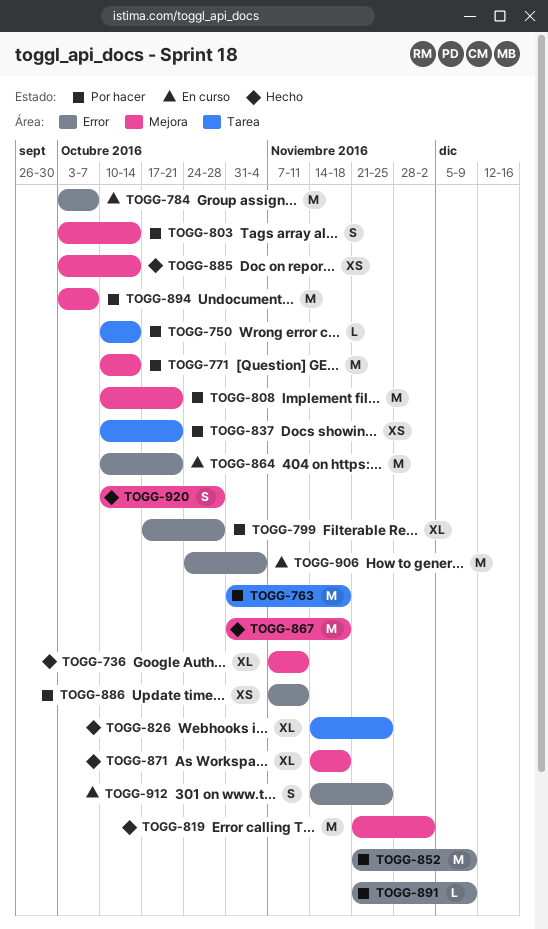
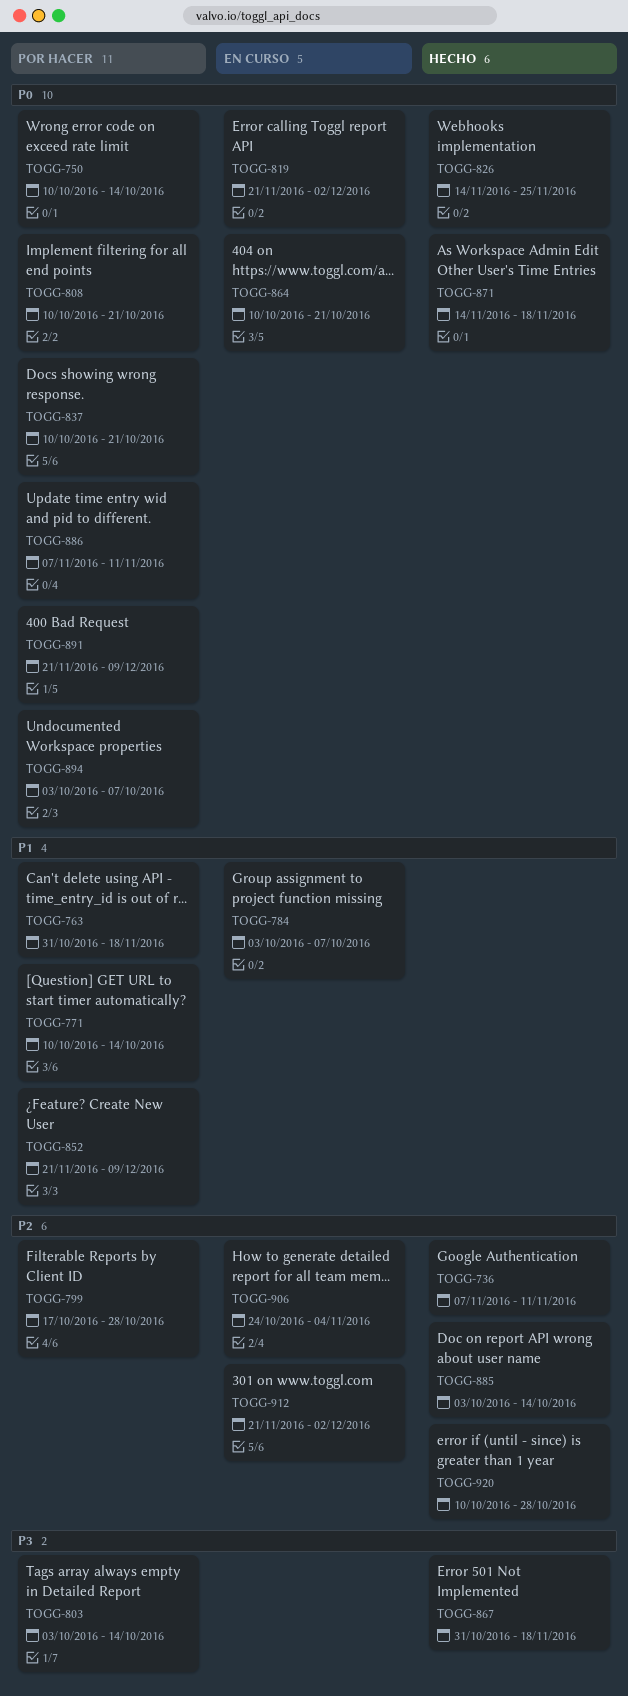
TOGG-819, status: Hecho -> En curso
TOGG-912, start: Nov 14 -> Nov 21
TOGG-912, due: Nov 25 -> Dec 2

